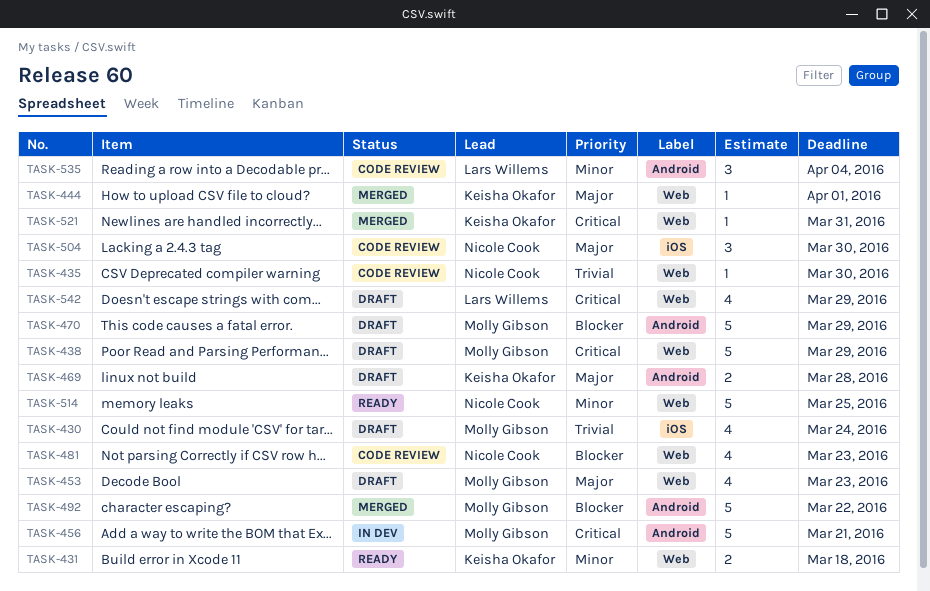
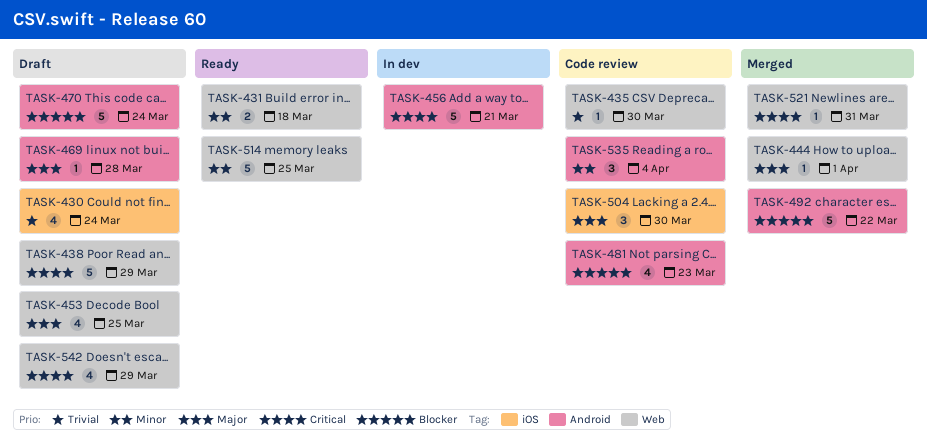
TASK-453, due: Mar 23 -> Mar 25
TASK-469, estimate: 2 -> 1
TASK-470, due: Mar 29 -> Mar 24
TASK-481, label: Web -> Android

